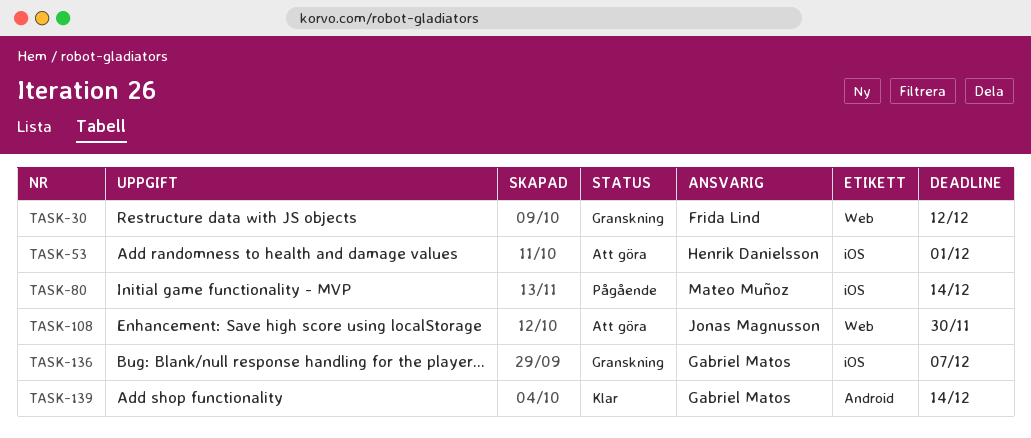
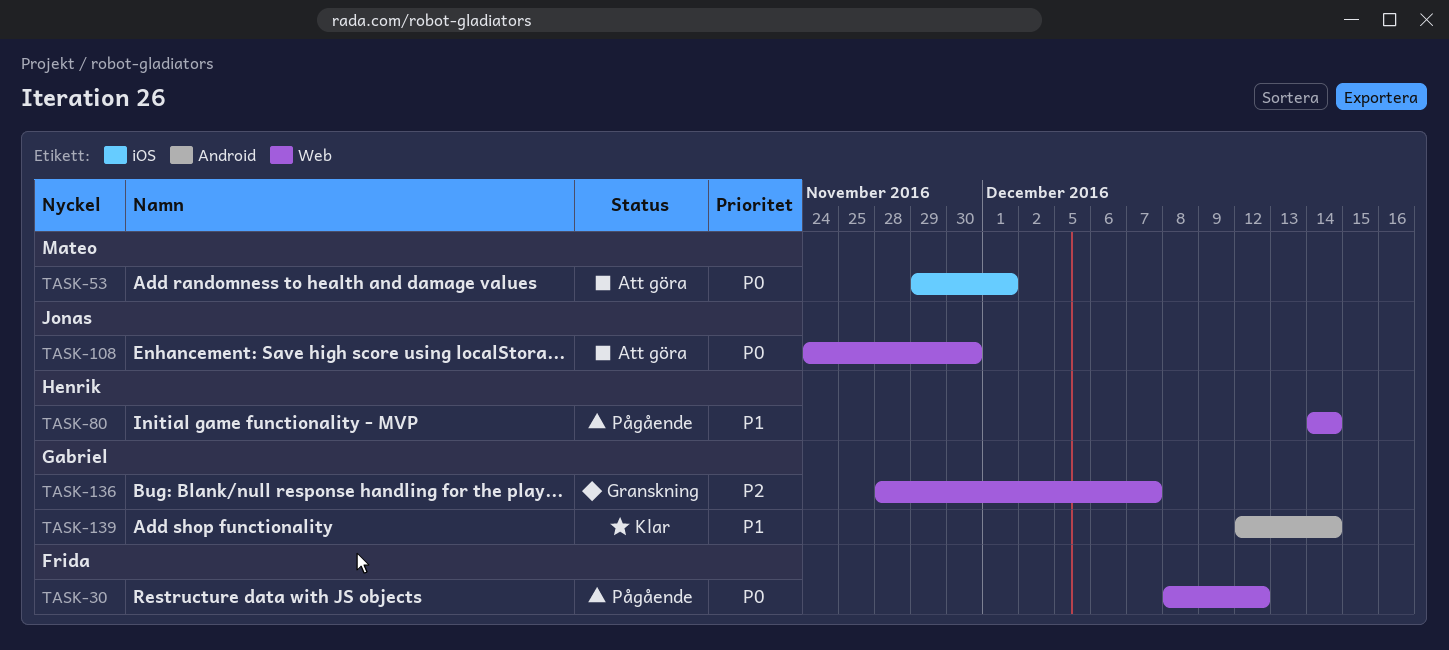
TASK-30, status: Granskning -> Pågående
TASK-53, owner: Henrik Danielsson -> Mateo Muñoz
TASK-80, owner: Mateo Muñoz -> Henrik Danielsson
TASK-80, label: iOS -> Web
TASK-136, label: iOS -> Web

